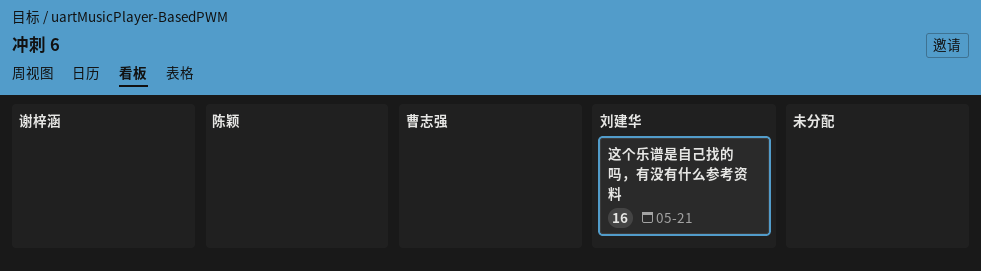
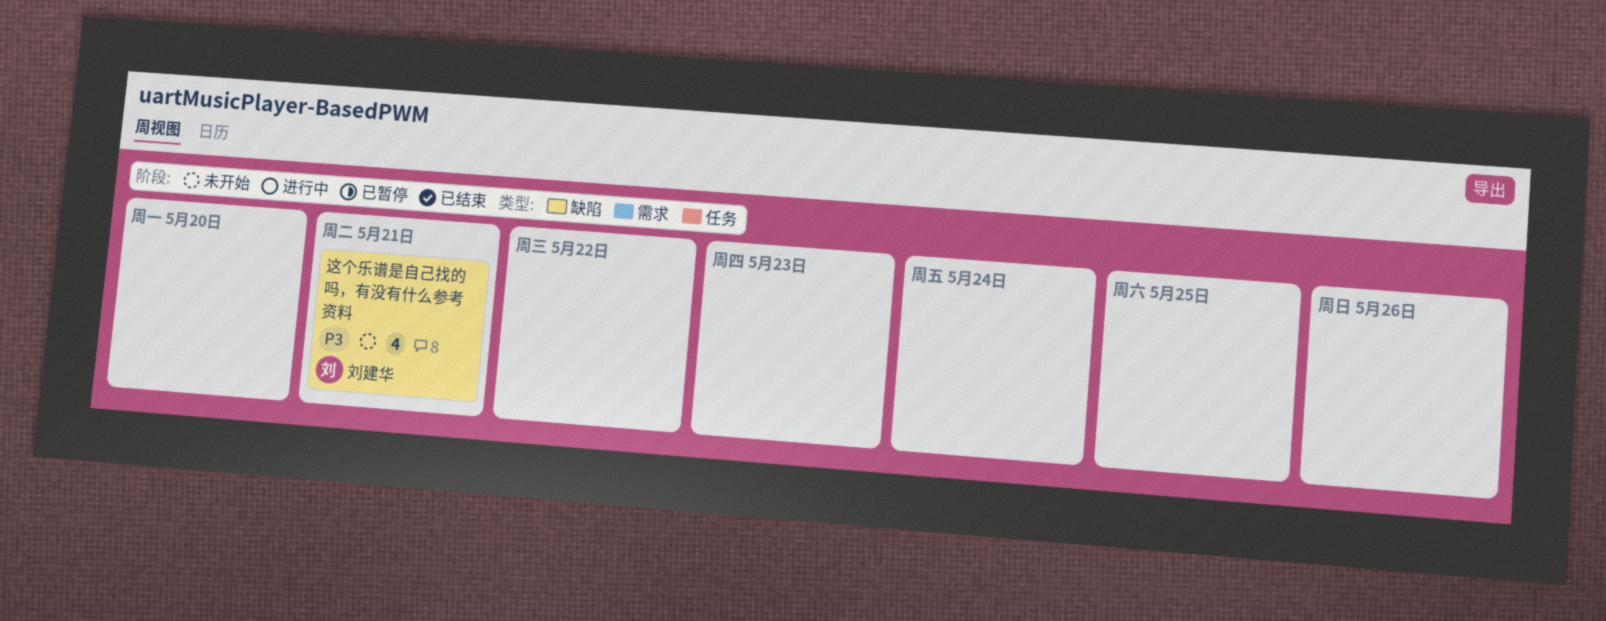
这个乐谱是自己找的吗，有没有什么参考资料, estimate: 16 -> 4

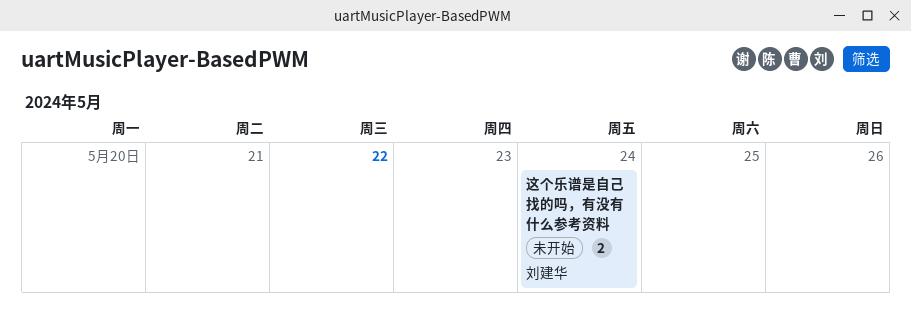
这个乐谱是自己找的吗，有没有什么参考资料, estimate: 4 -> 2
这个乐谱是自己找的吗，有没有什么参考资料, due: May 21 -> May 24

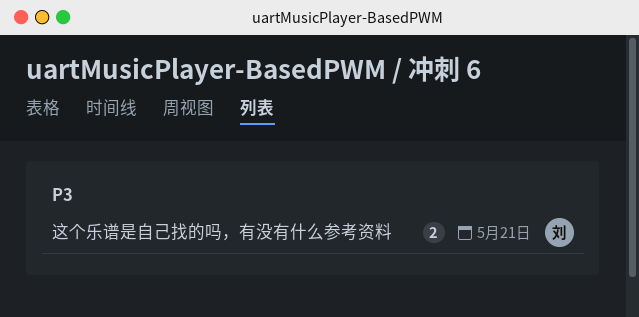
这个乐谱是自己找的吗，有没有什么参考资料, due: May 24 -> May 21

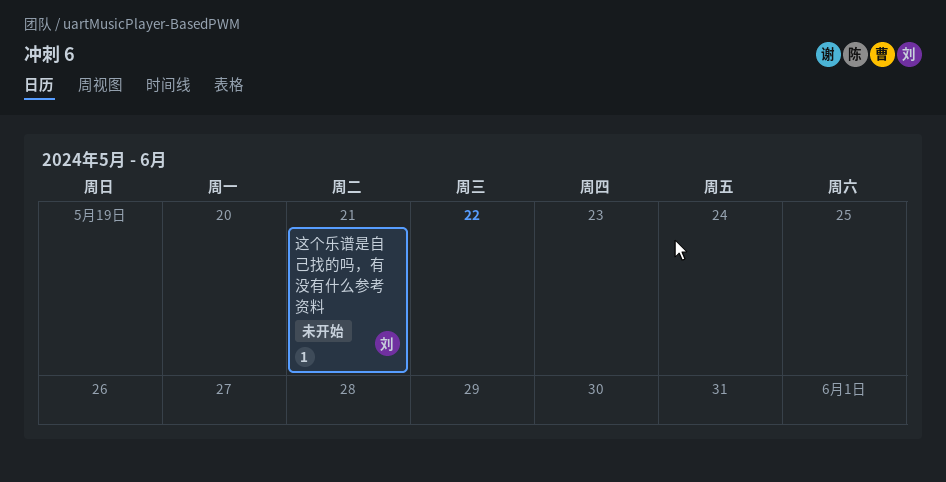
这个乐谱是自己找的吗，有没有什么参考资料, estimate: 2 -> 1

